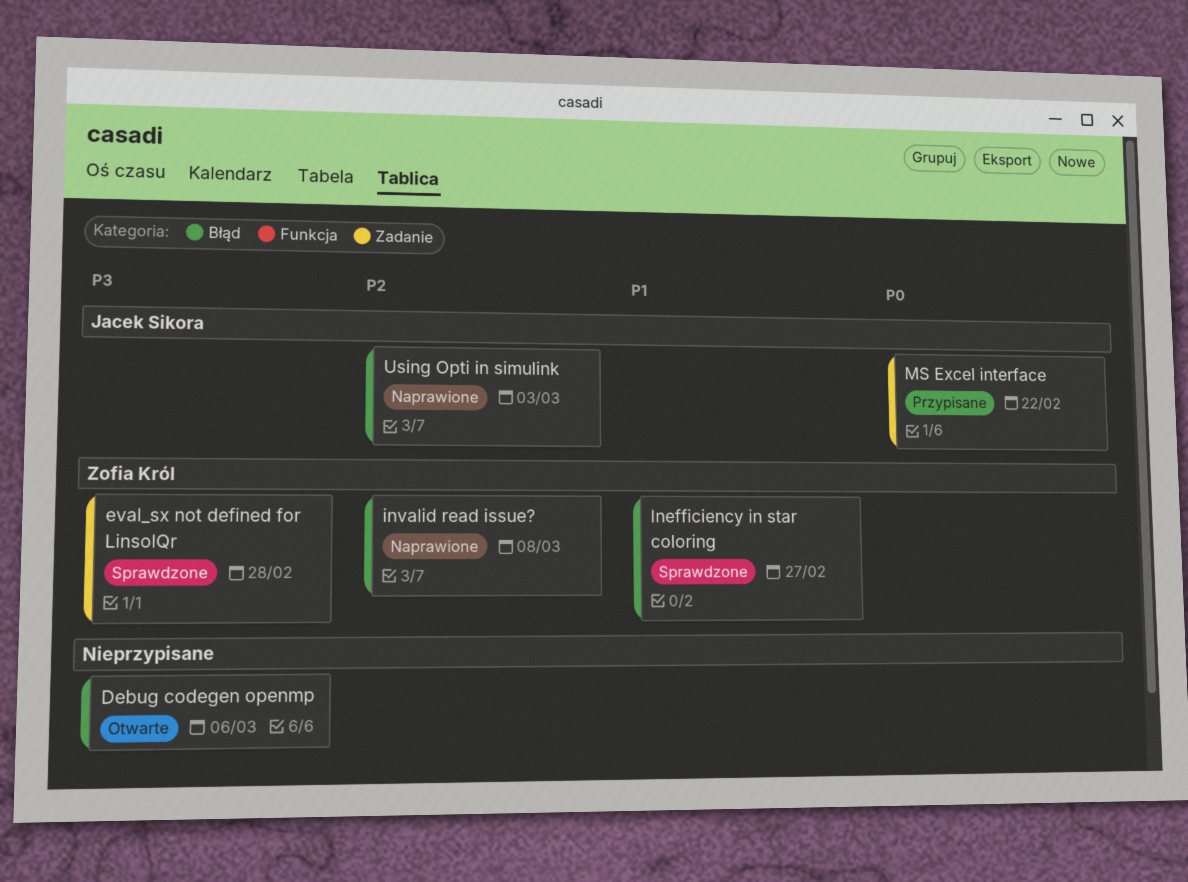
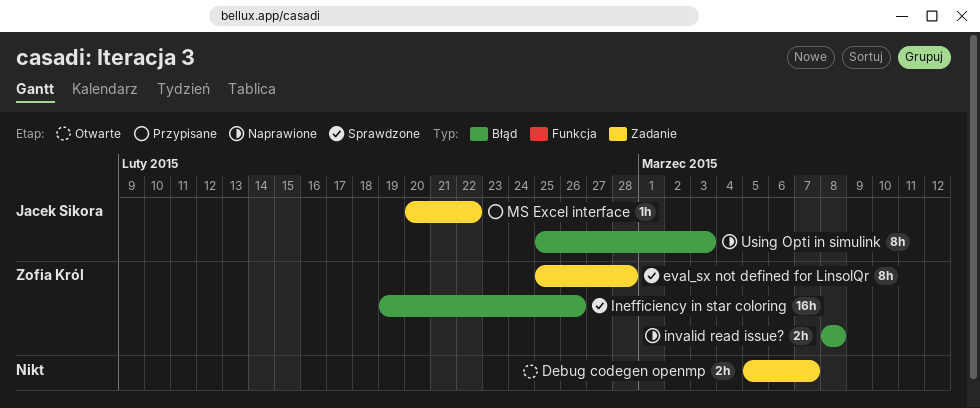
Debug codegen openmp, label: Błąd -> Zadanie
Debug codegen openmp, due: Mar 6 -> Mar 7
Inefficiency in star coloring, due: Feb 27 -> Feb 26

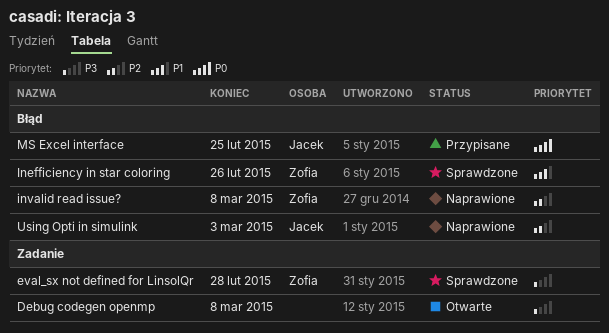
Debug codegen openmp, due: Mar 7 -> Mar 8
MS Excel interface, label: Zadanie -> Błąd
MS Excel interface, due: Feb 22 -> Feb 25

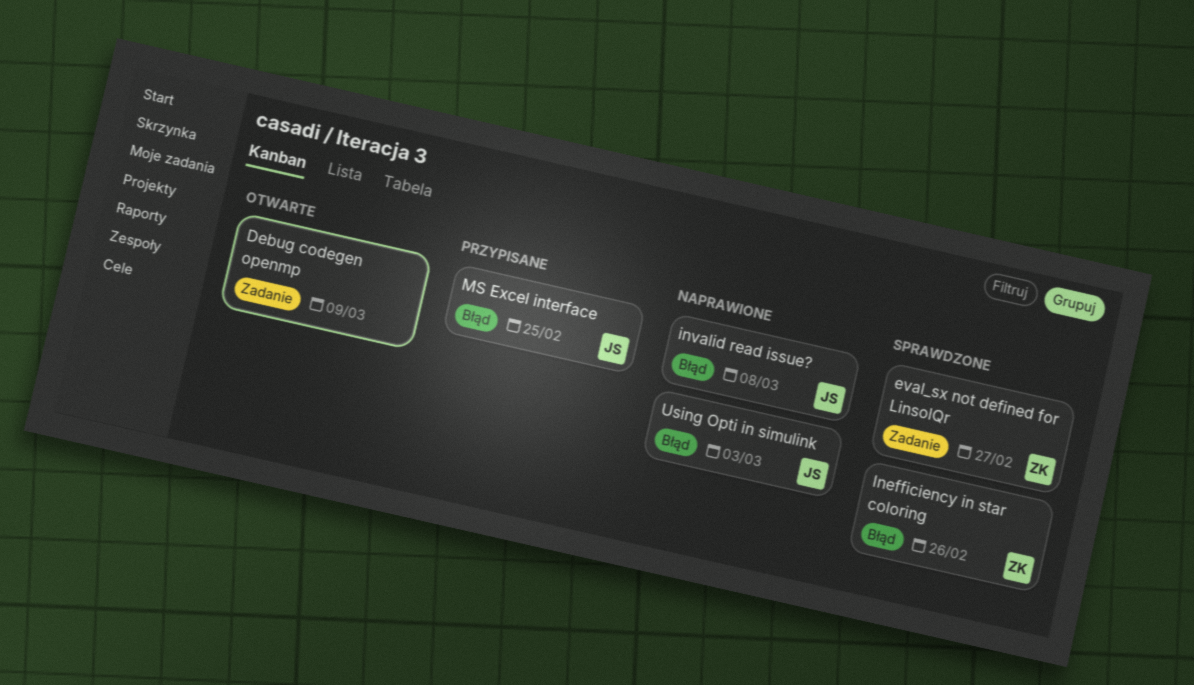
Debug codegen openmp, due: Mar 8 -> Mar 9
eval_sx not defined for LinsolQr, due: Feb 28 -> Feb 27
invalid read issue?, owner: Zofia -> Jacek

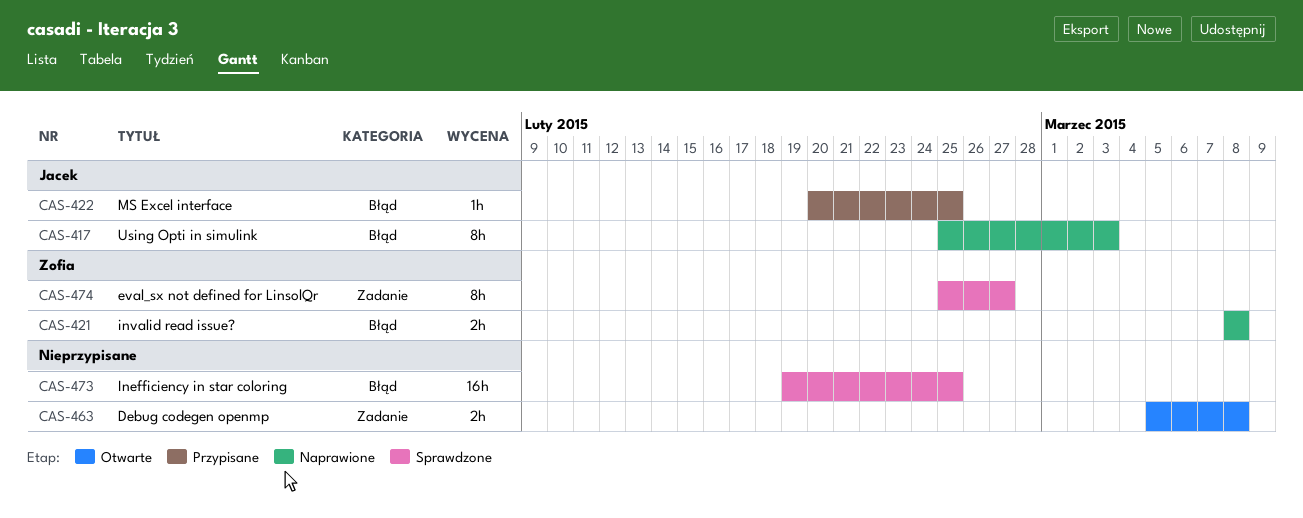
Debug codegen openmp, due: Mar 9 -> Mar 8
Inefficiency in star coloring, owner: Zofia -> none
Inefficiency in star coloring, due: Feb 26 -> Feb 25
invalid read issue?, owner: Jacek -> Zofia

